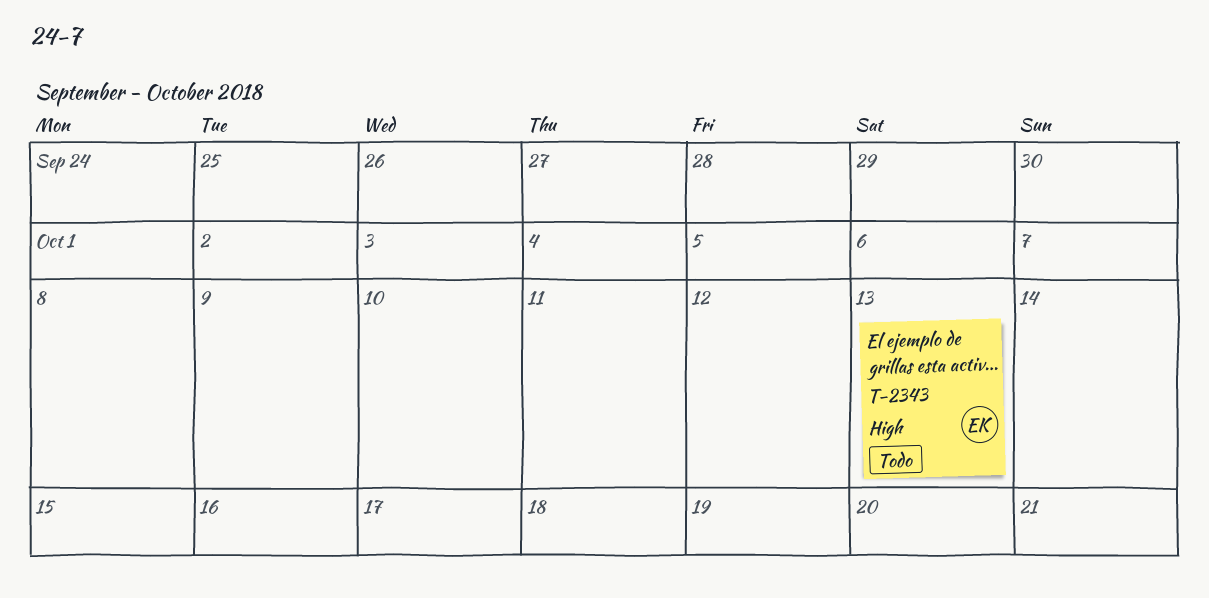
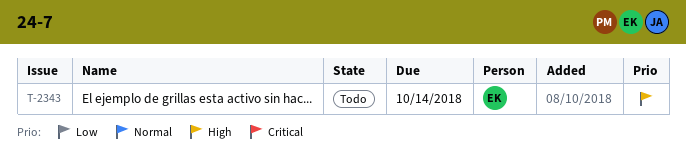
T-2343, due: Oct 13 -> Oct 14

